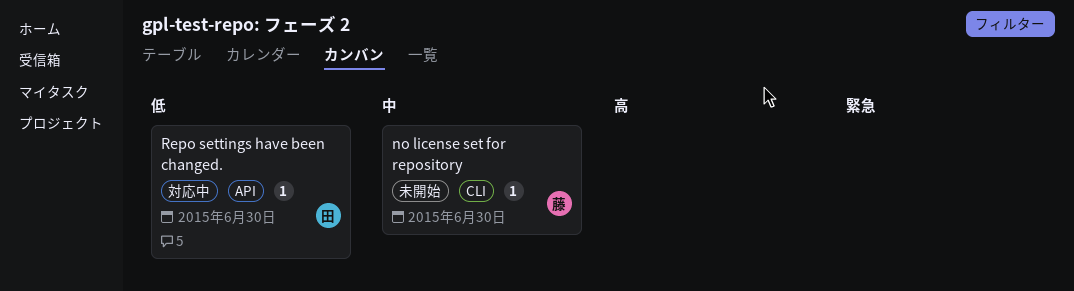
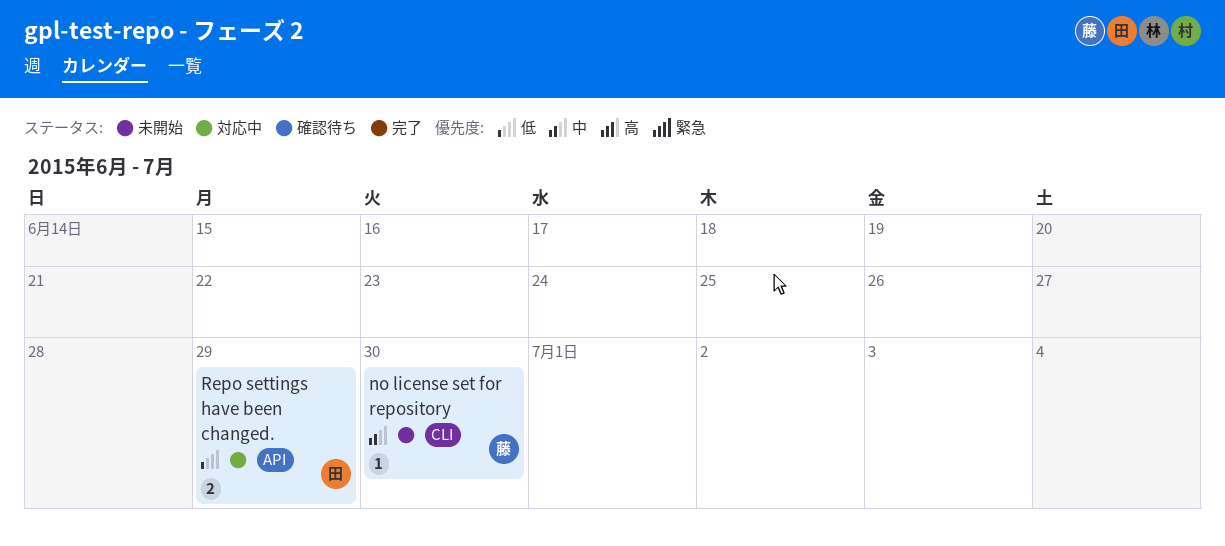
Repo settings have been changed., estimate: 1 -> 2
Repo settings have been changed., due: Jun 30 -> Jun 29

